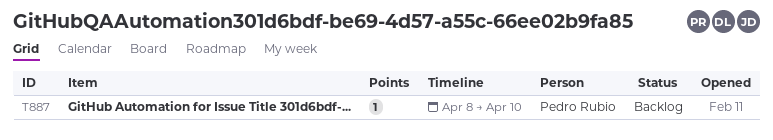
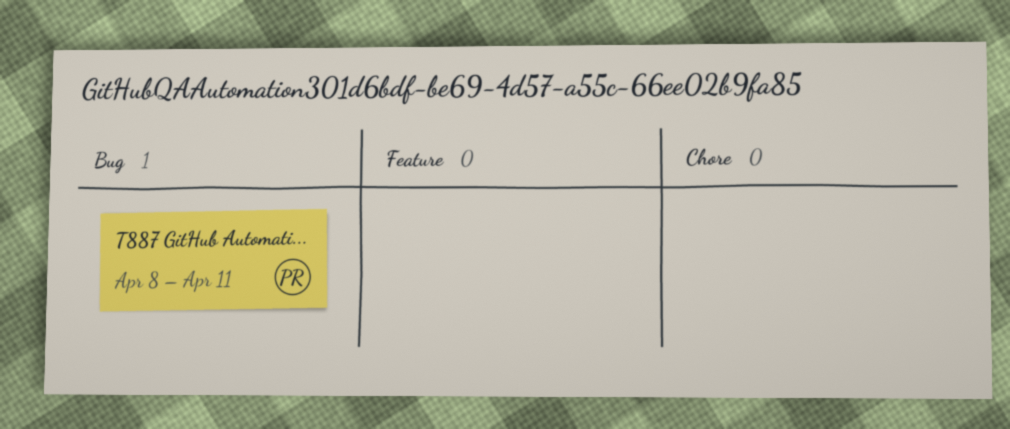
T887, due: Apr 10 -> Apr 11

